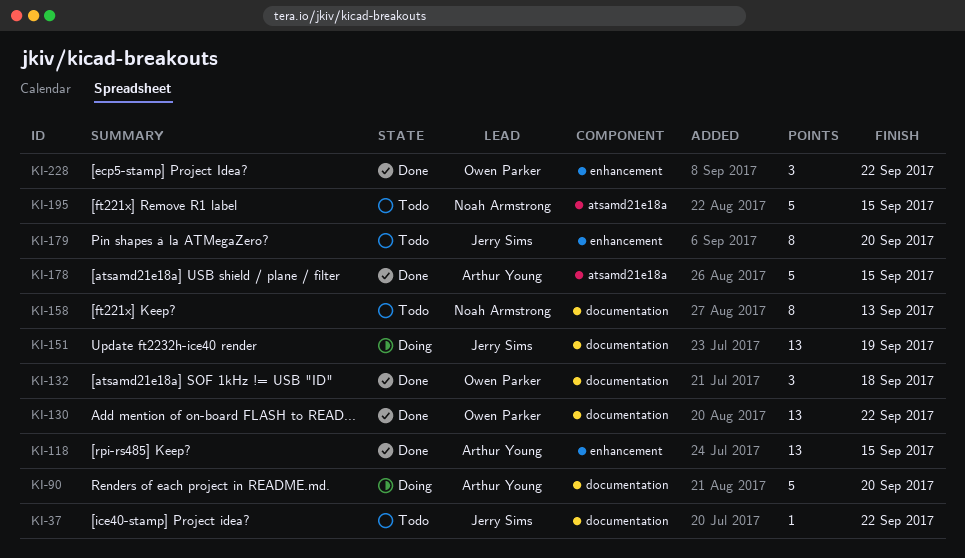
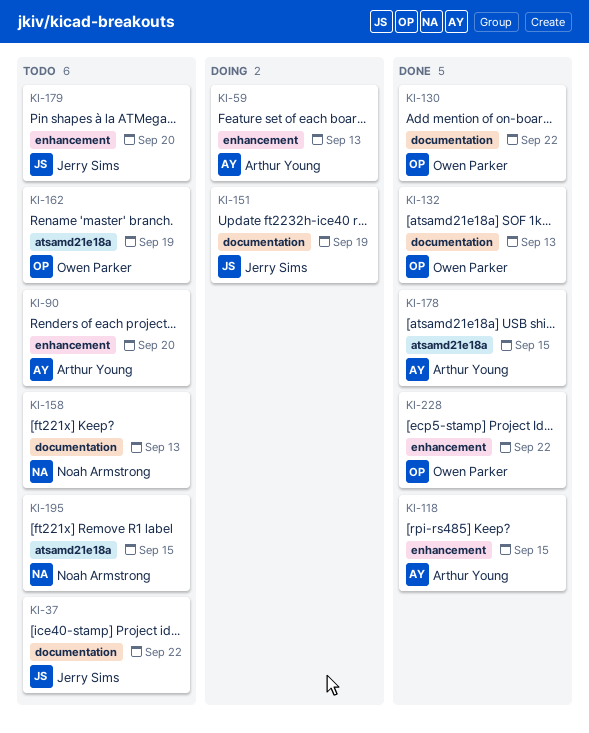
KI-59: none -> present
KI-90, status: Doing -> Todo
KI-90, label: documentation -> enhancement
KI-132, due: Sep 18 -> Sep 13
KI-162: none -> present

